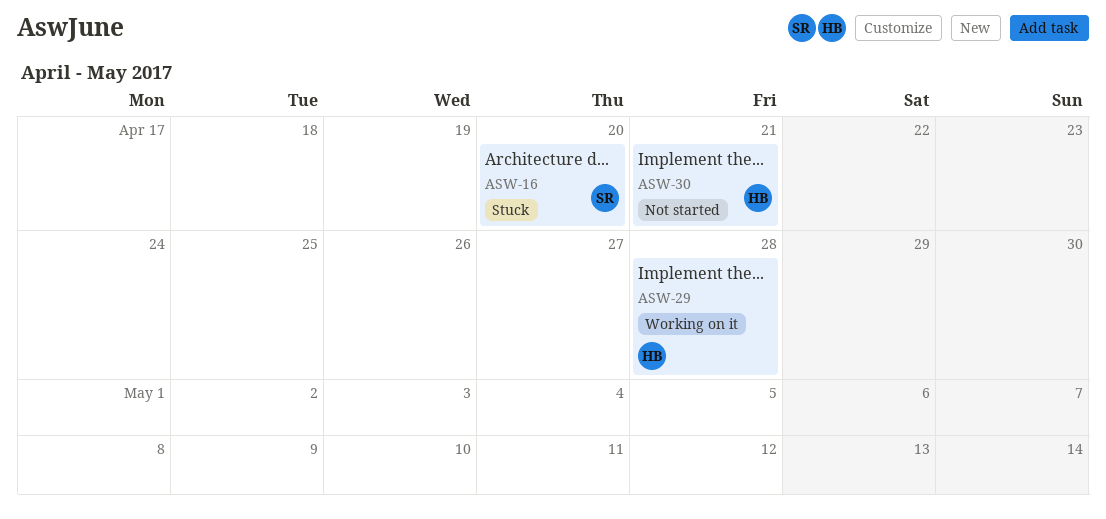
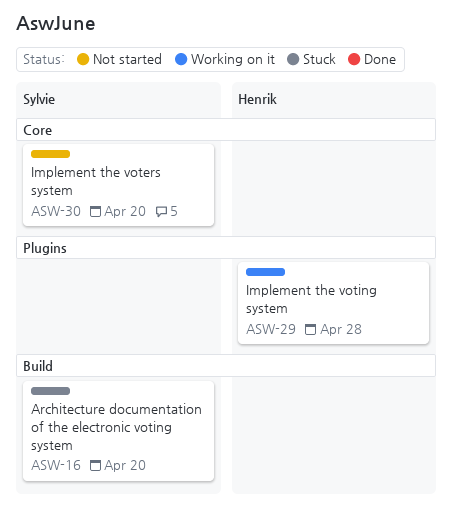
ASW-30, owner: Henrik -> Sylvie
ASW-30, due: Apr 21 -> Apr 20

